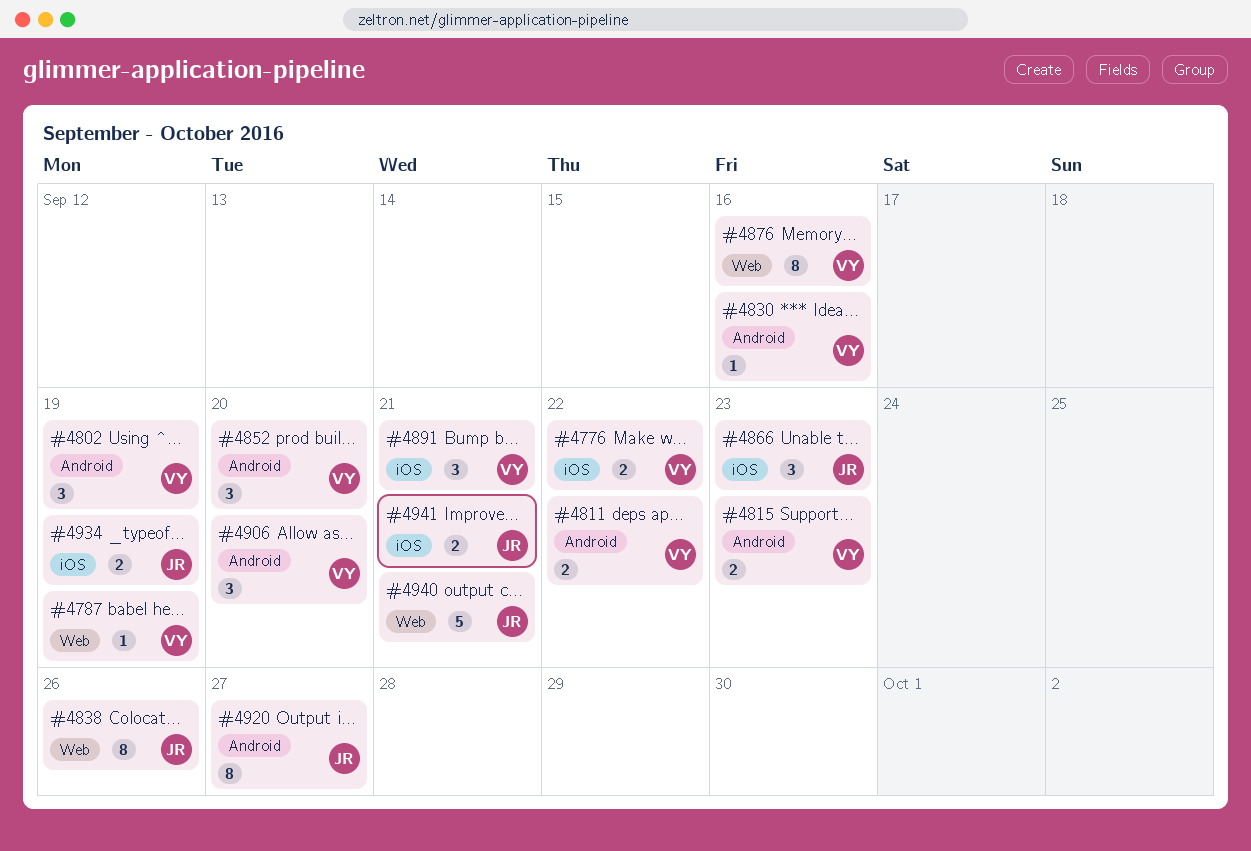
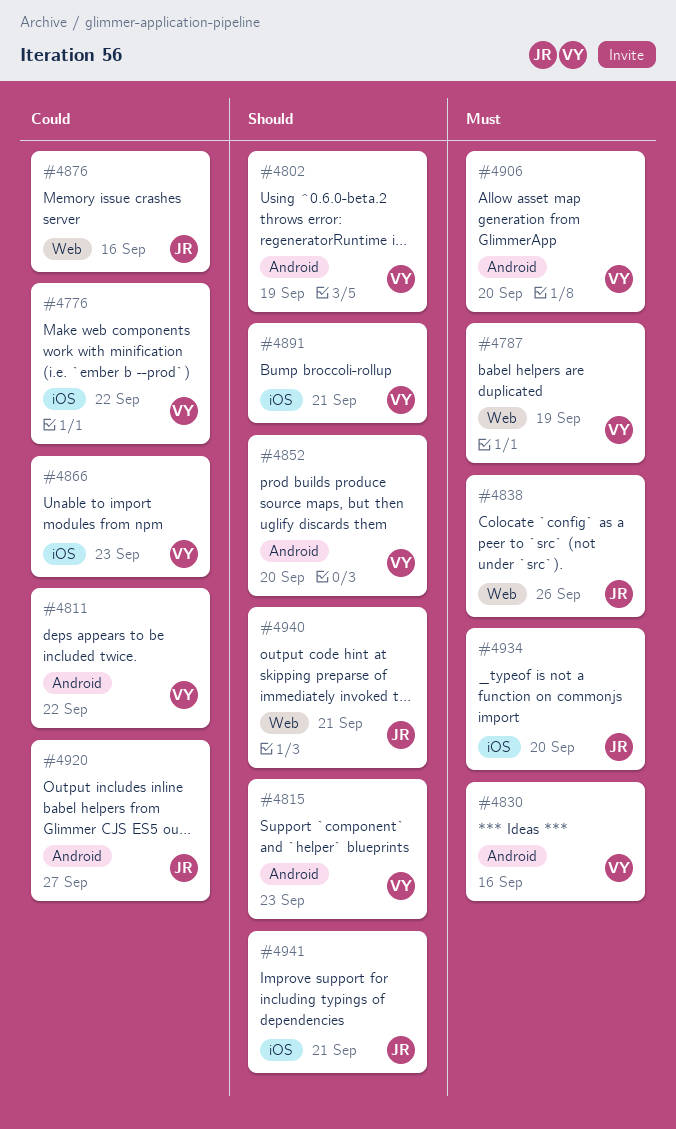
#4866, owner: JR -> VY
#4876, owner: VY -> JR
#4934, due: Sep 19 -> Sep 20

